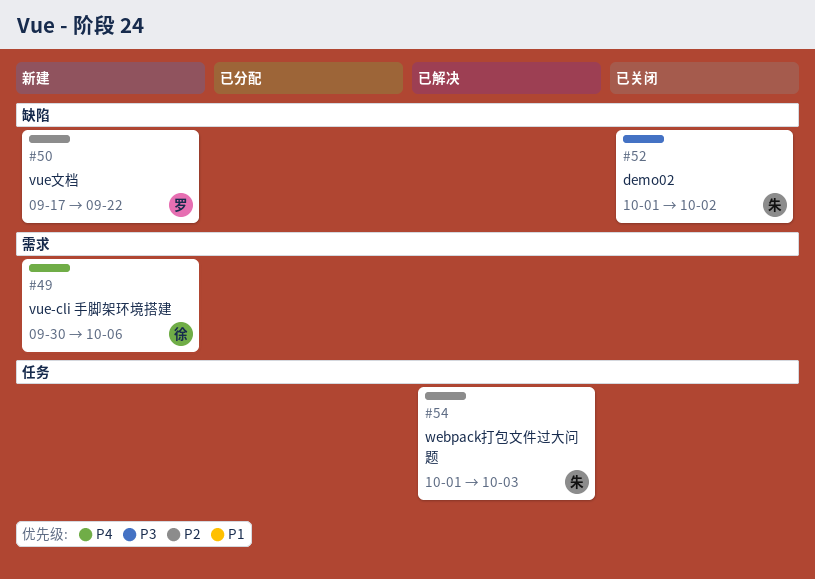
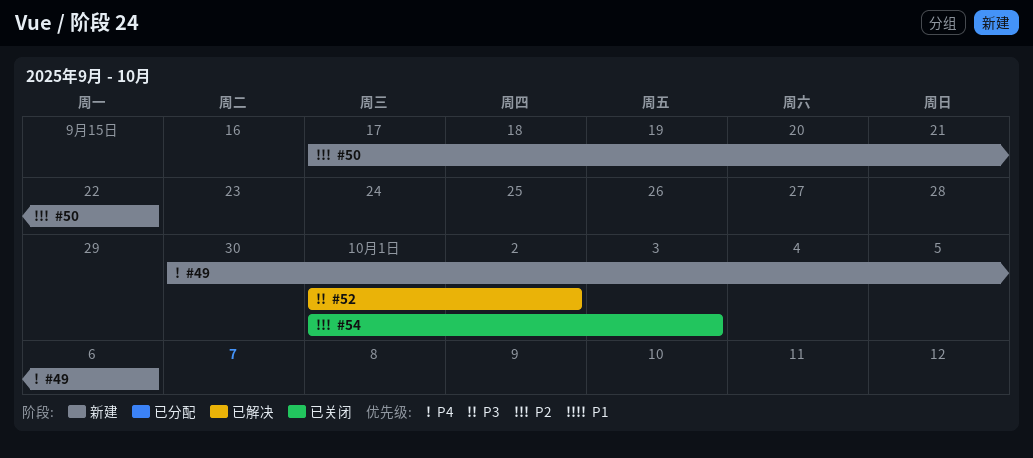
#52, status: 已关闭 -> 已解决
#54, status: 已解决 -> 已关闭

